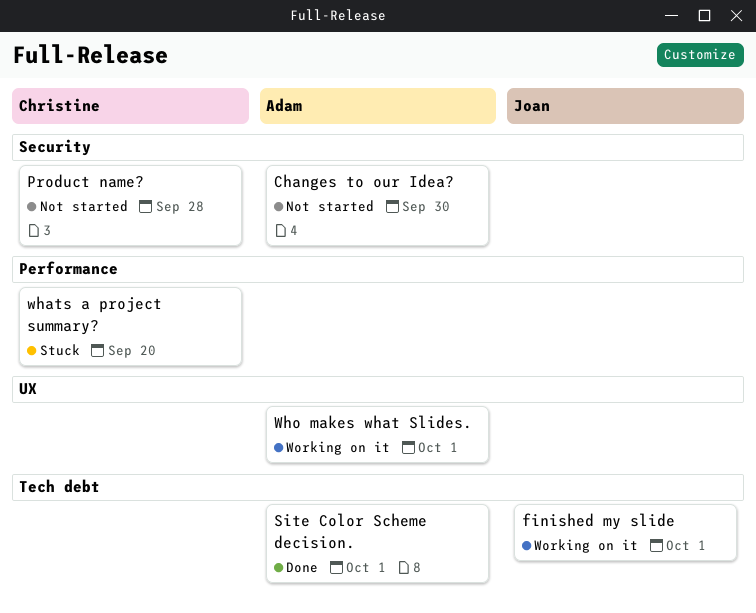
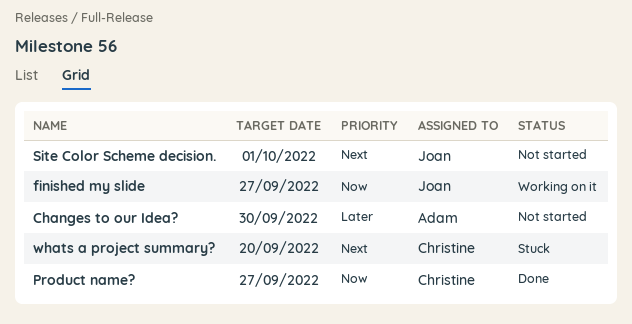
finished my slide, due: Oct 1 -> Sep 27
Product name?, status: Not started -> Done
Product name?, due: Sep 28 -> Sep 27
Site Color Scheme decision., status: Done -> Not started
Site Color Scheme decision., owner: Adam -> Joan
Who makes what Slides.: present -> none

